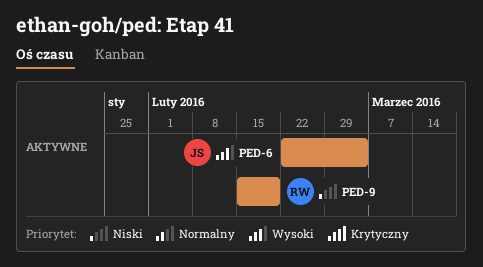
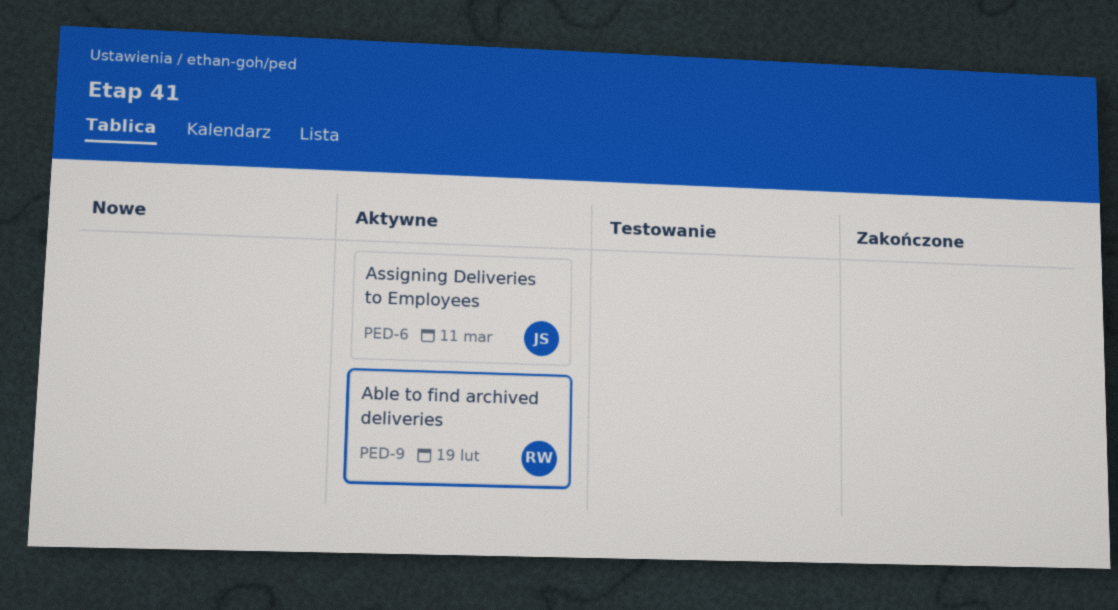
PED-6, due: Mar 4 -> Mar 11

